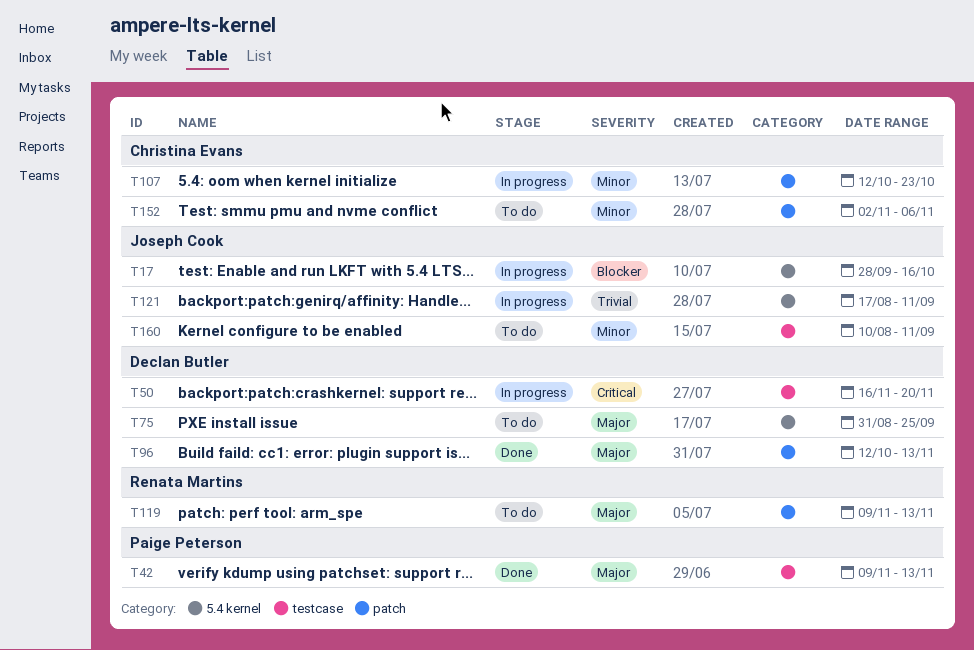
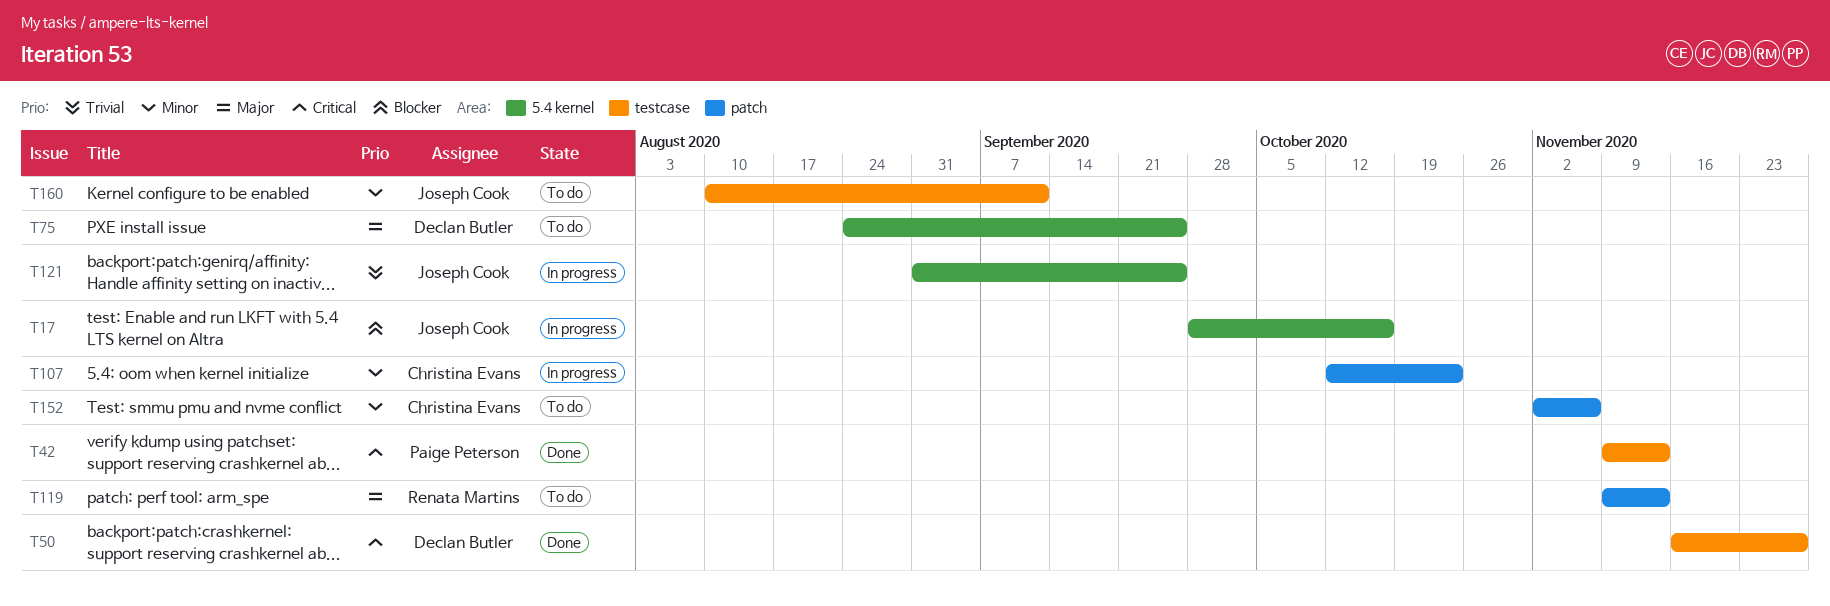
T42, priority: Major -> Critical
T50, status: In progress -> Done
T50, due: Nov 20 -> Nov 27
T75, start: Aug 31 -> Aug 24
T96: present -> none
T121, start: Aug 17 -> Aug 31
T121, due: Sep 11 -> Sep 25

